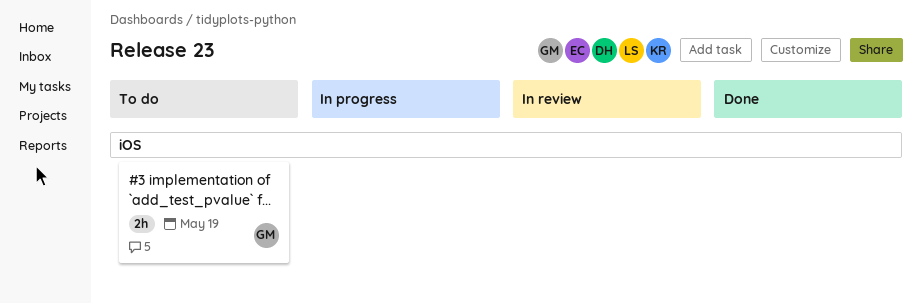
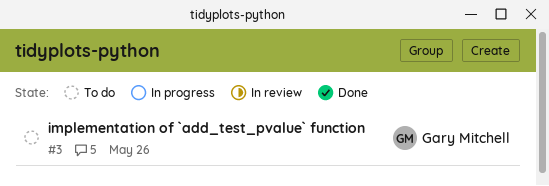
#3, due: May 19 -> May 26

